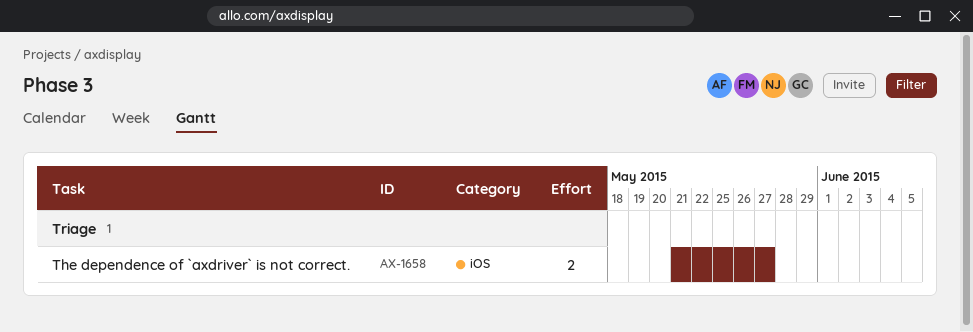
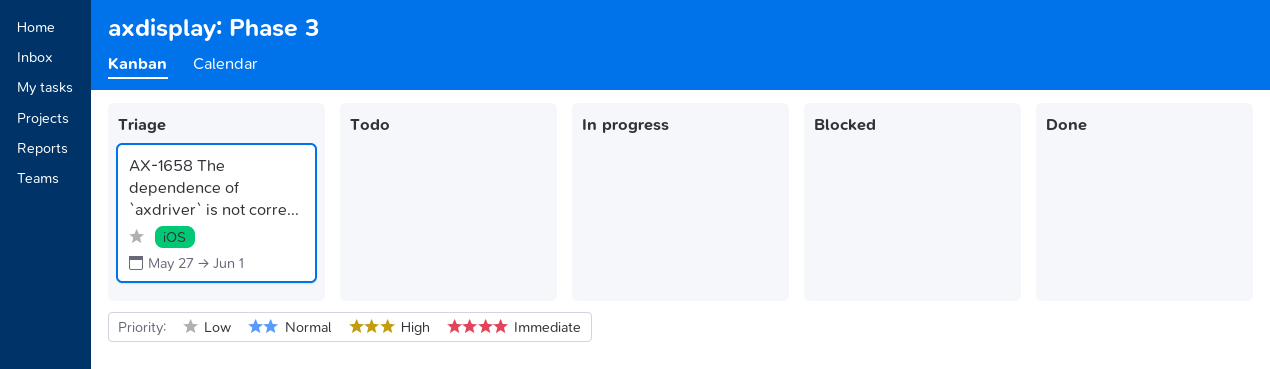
AX-1658, start: May 21 -> May 27
AX-1658, due: May 27 -> Jun 1

